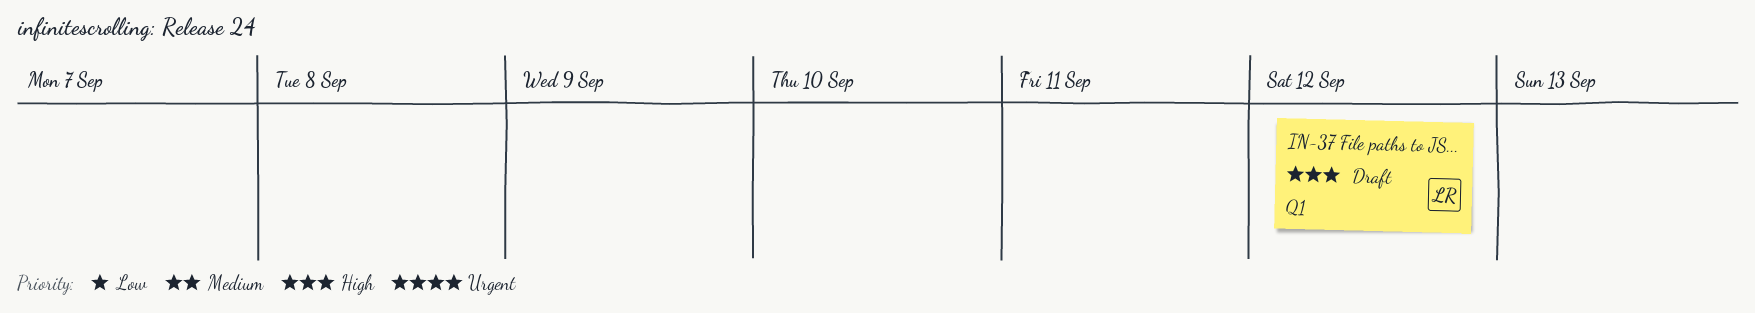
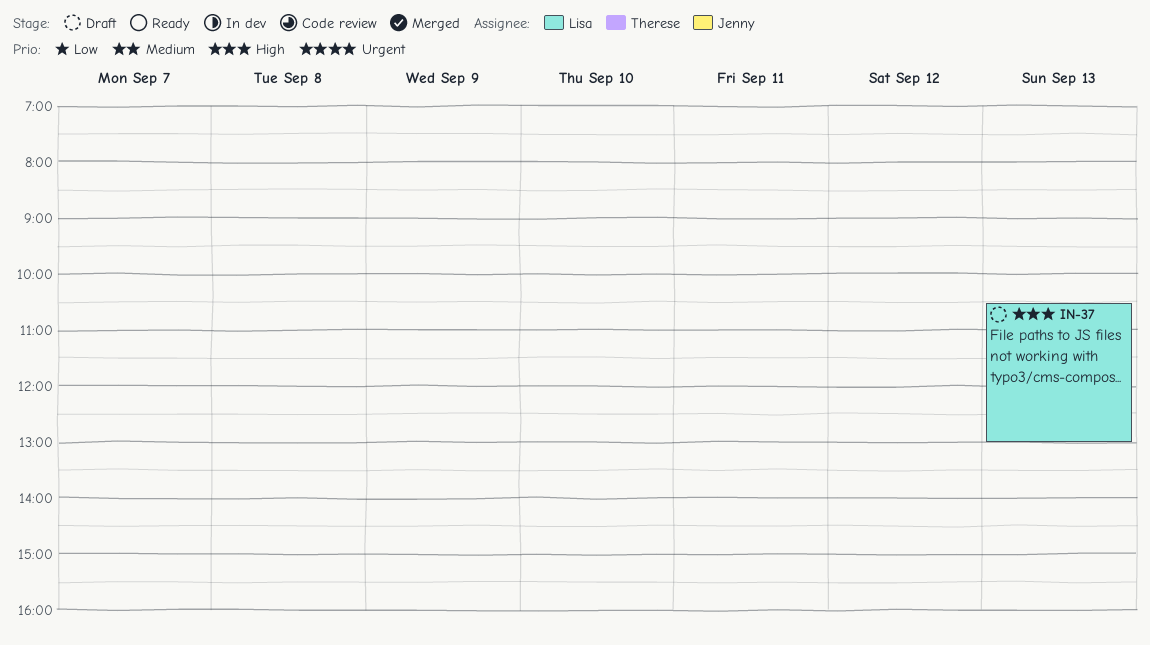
IN-37, day: Sep 12 -> Sep 13

